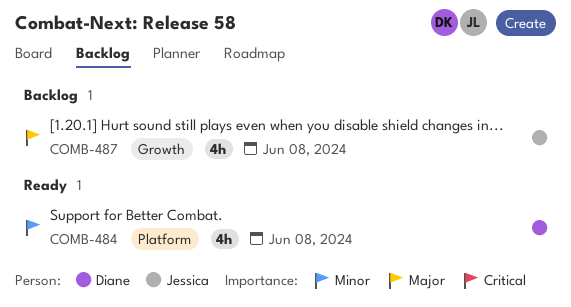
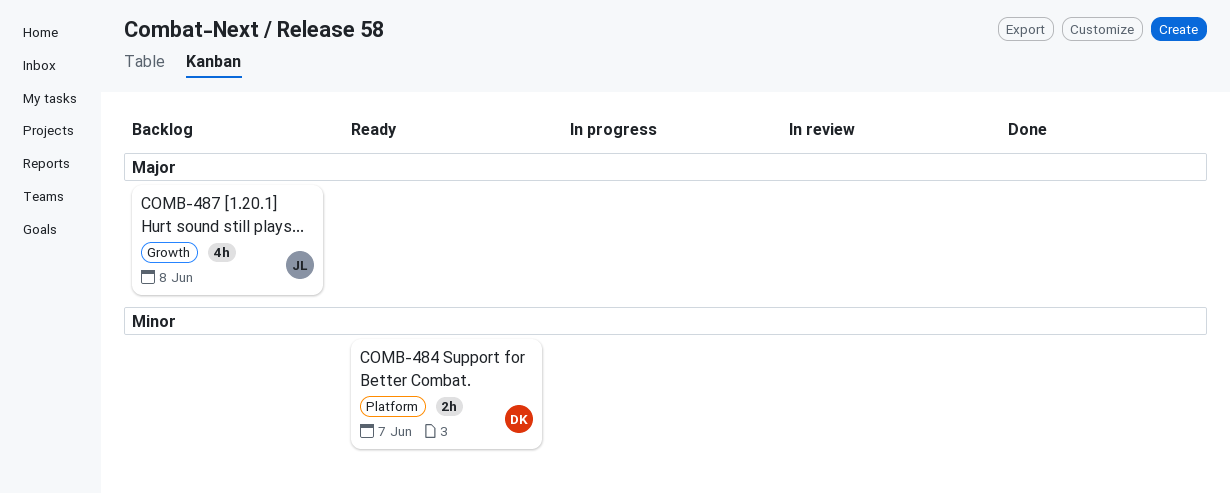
COMB-484, estimate: 4h -> 2h
COMB-484, due: Jun 8 -> Jun 7

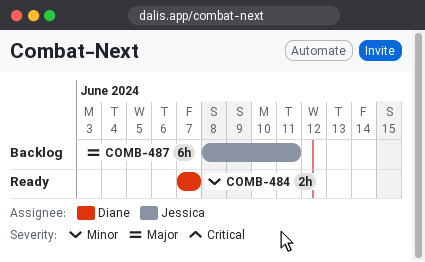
COMB-487, estimate: 4h -> 6h
COMB-487, due: Jun 8 -> Jun 11

